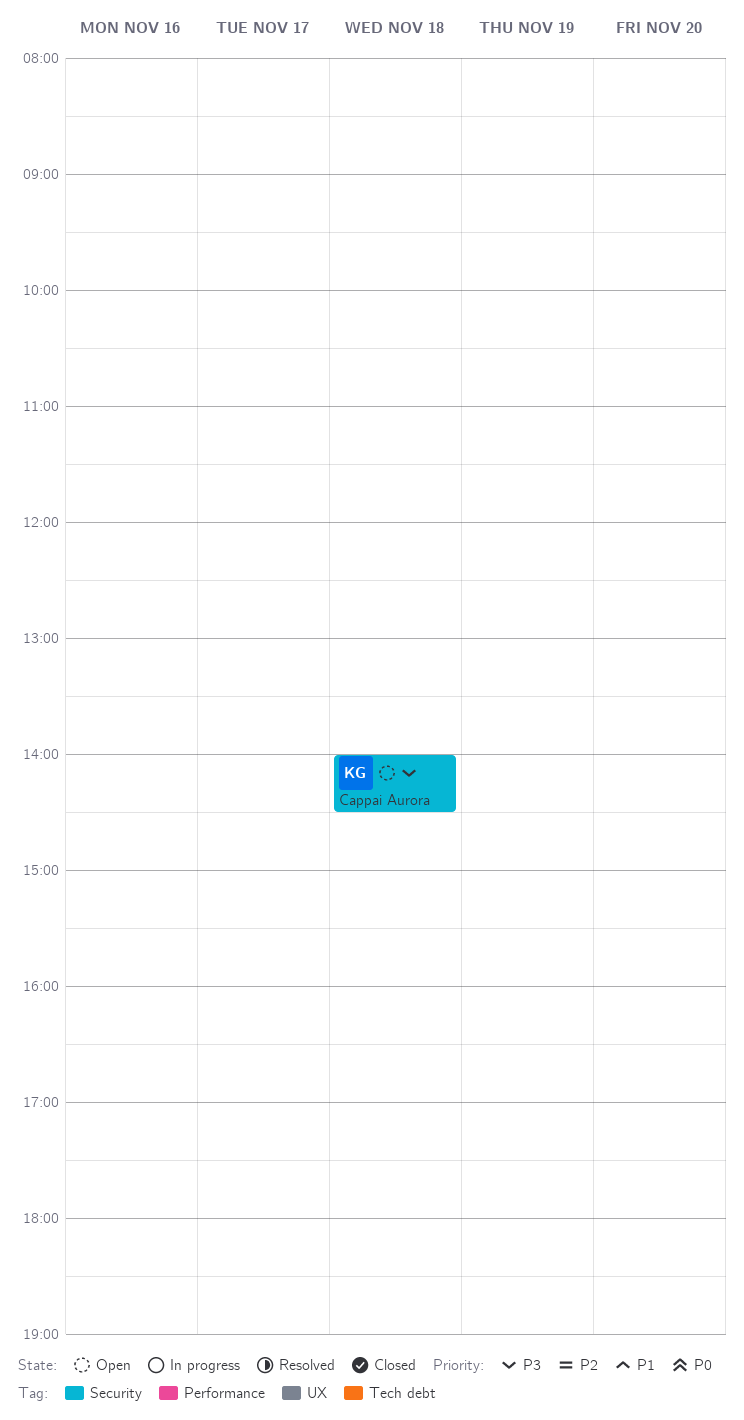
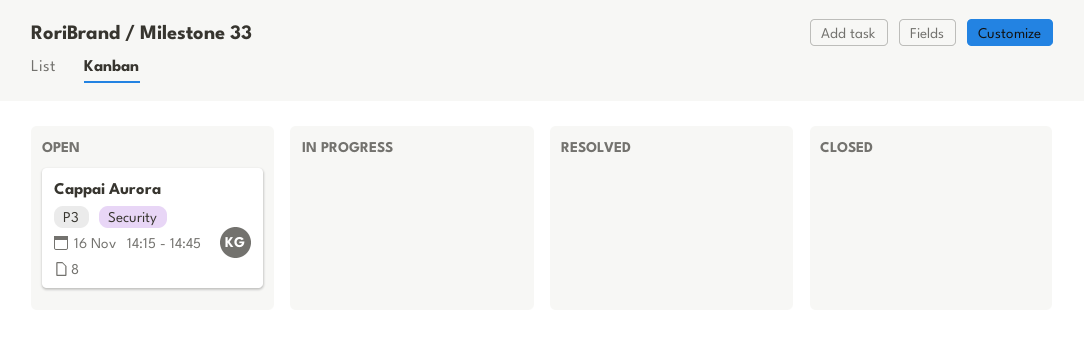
Cappai Aurora, day: Nov 18 -> Nov 16
Cappai Aurora, begins: 14:00 -> 14:15
Cappai Aurora, ends: 14:30 -> 14:45

